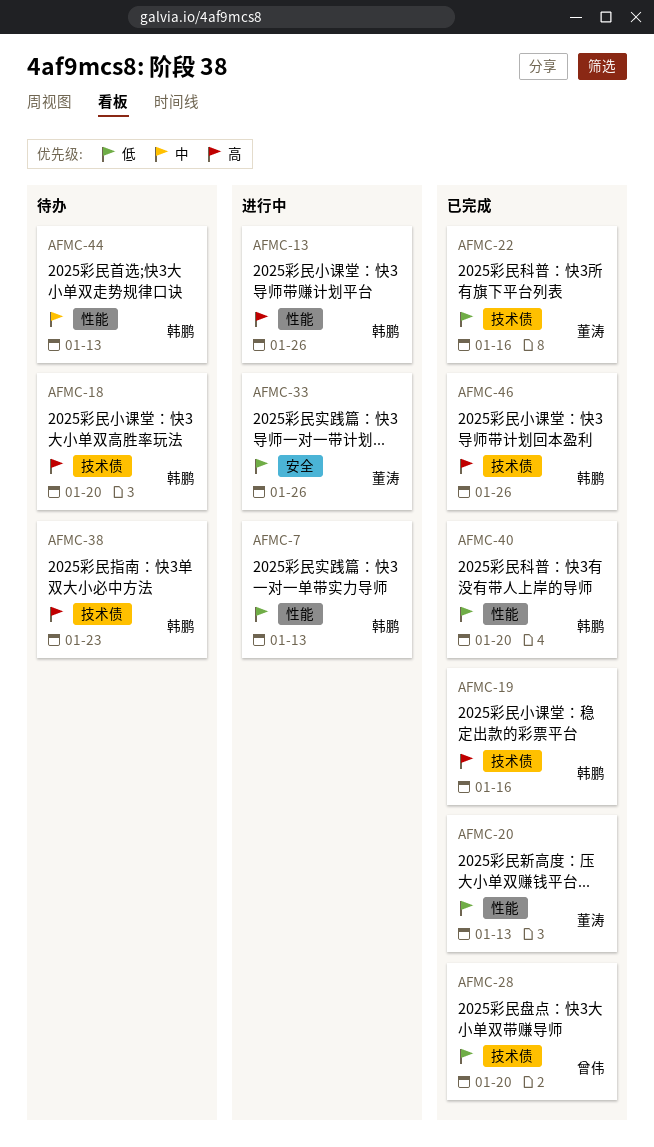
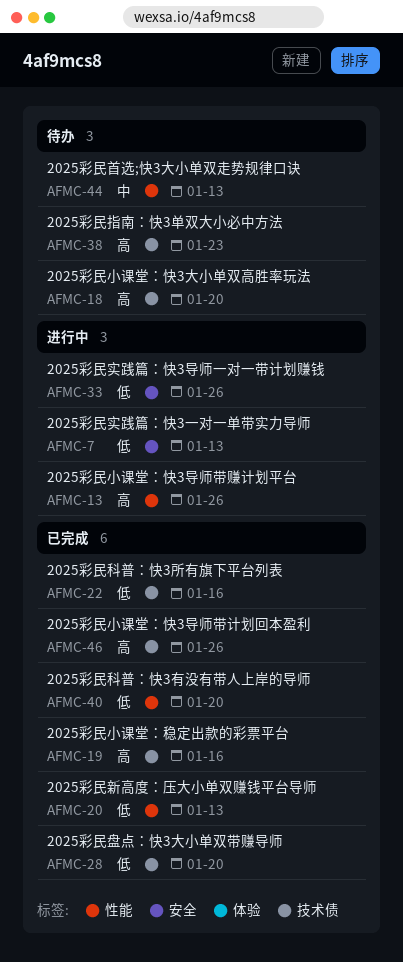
AFMC-7, label: 性能 -> 安全

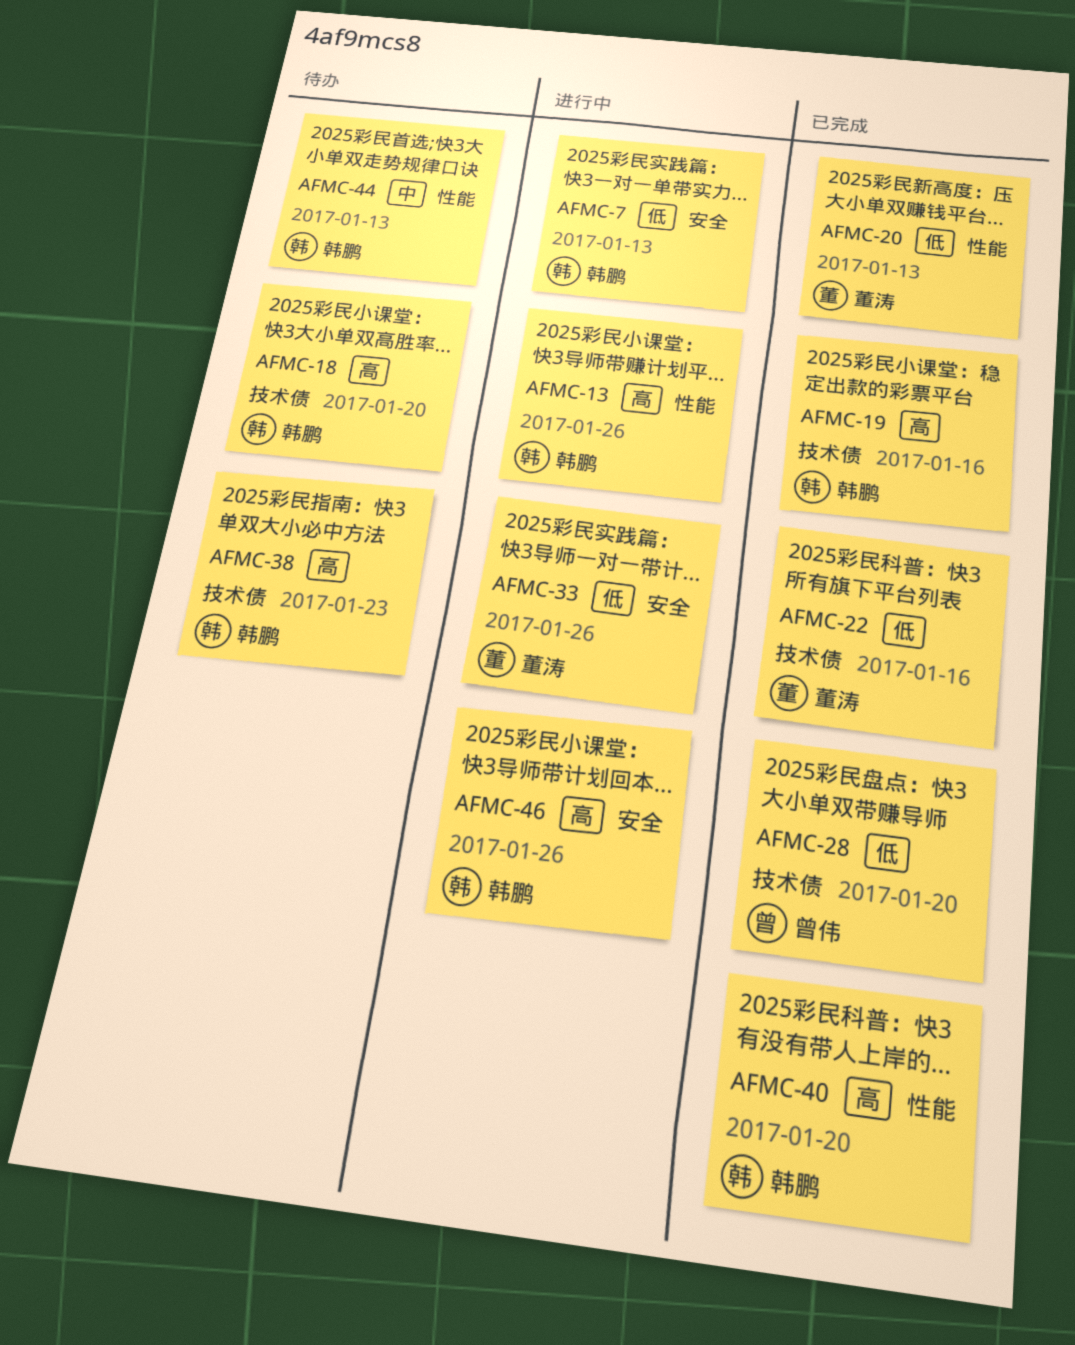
AFMC-40, priority: 低 -> 高
AFMC-46, status: 已完成 -> 进行中
AFMC-46, label: 技术债 -> 安全

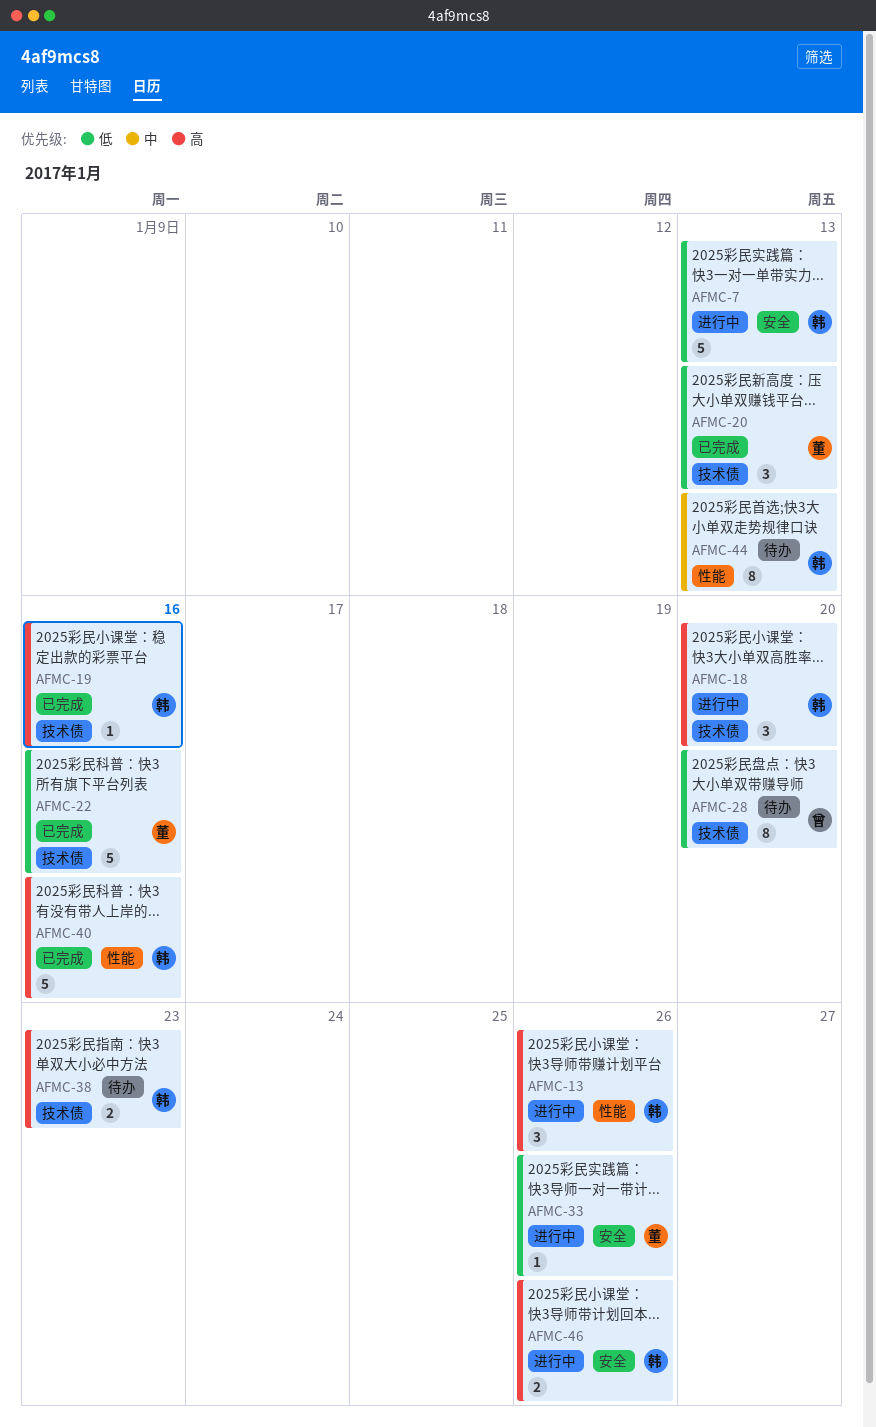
AFMC-18, status: 待办 -> 进行中
AFMC-20, label: 性能 -> 技术债
AFMC-28, status: 已完成 -> 待办
AFMC-40, due: Jan 20 -> Jan 16

